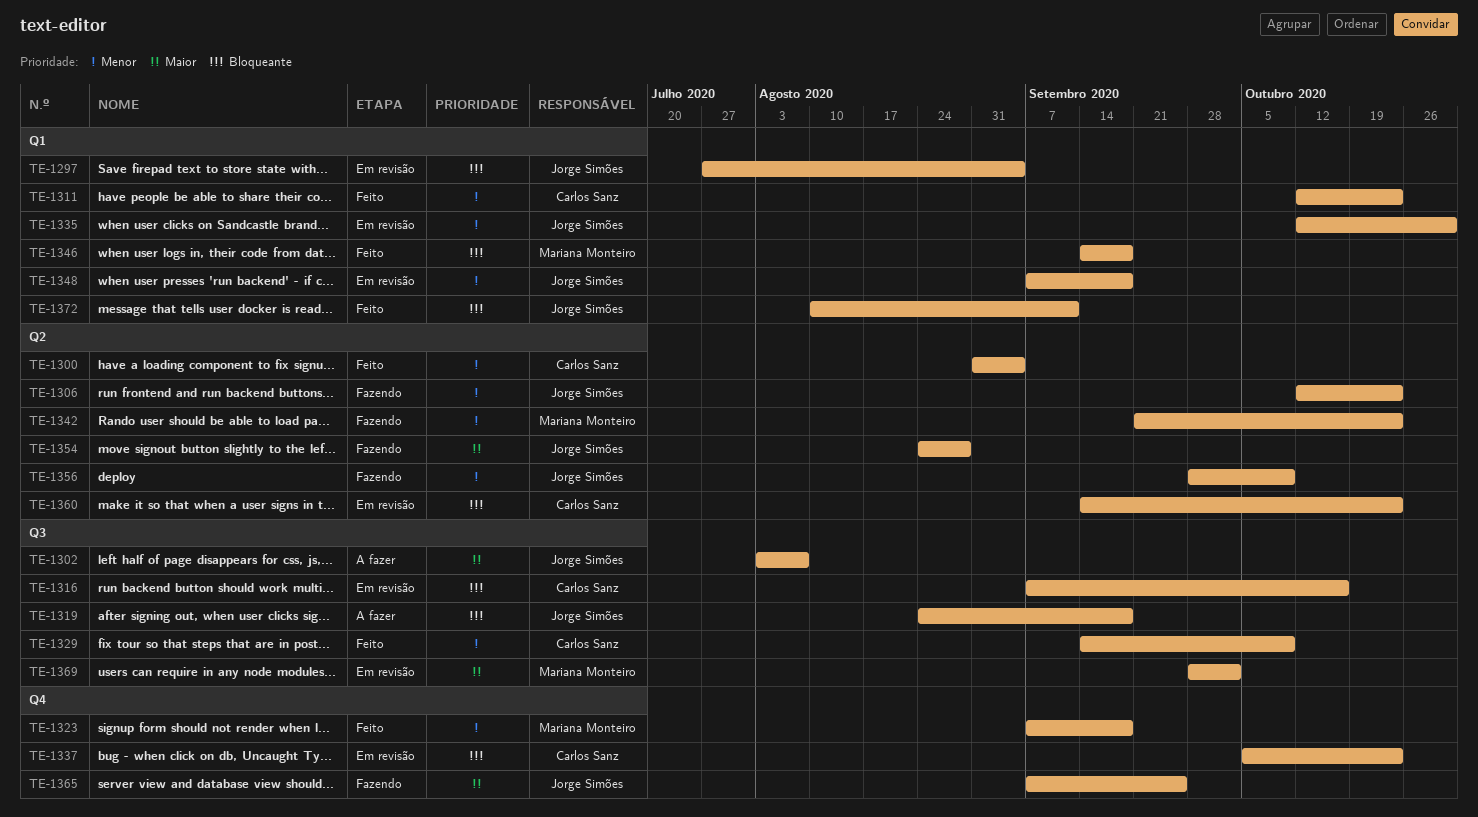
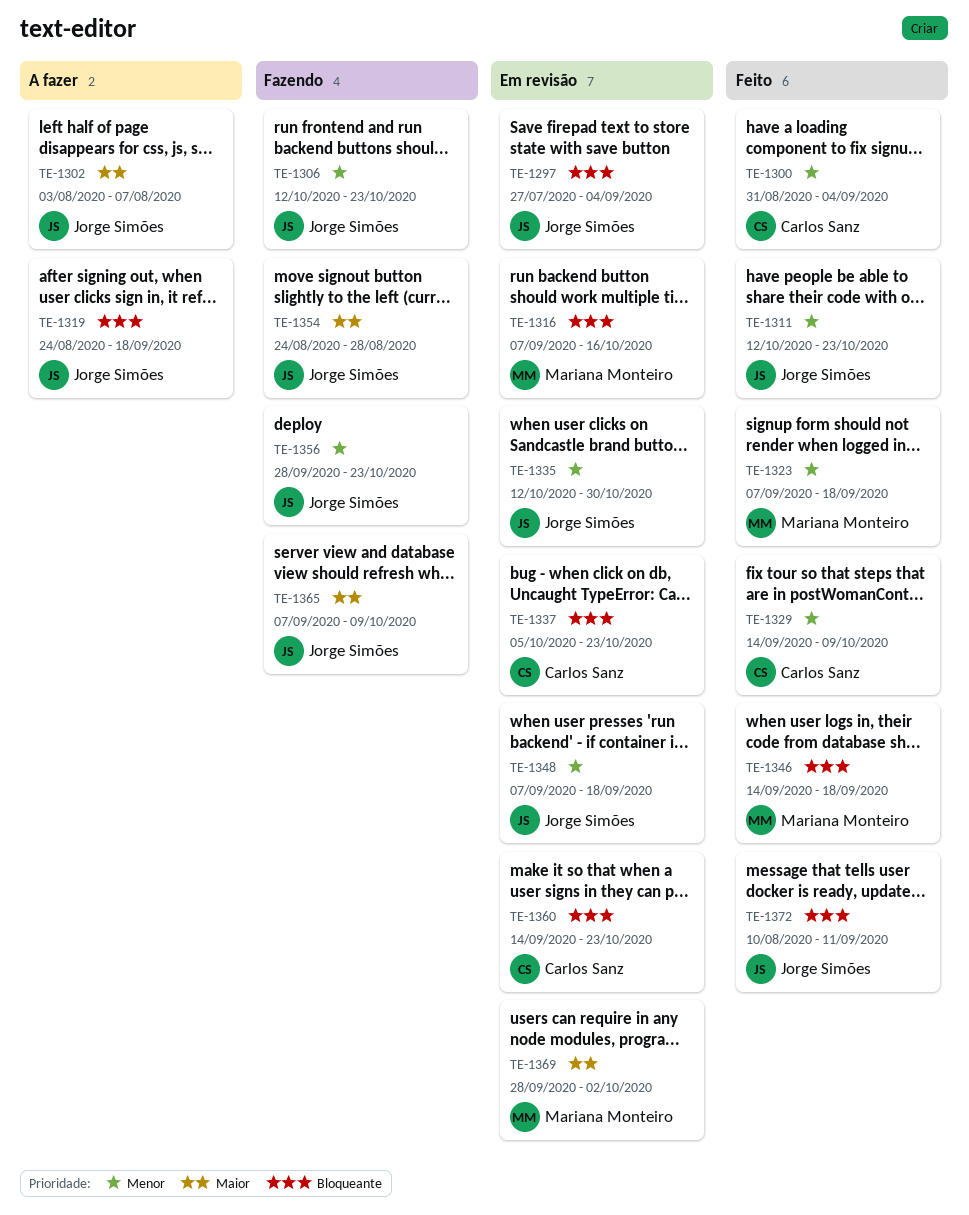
TE-1311, owner: Carlos Sanz -> Jorge Simões
TE-1316, owner: Carlos Sanz -> Mariana Monteiro
TE-1342: present -> none
TE-1356, due: Oct 9 -> Oct 23
TE-1365, due: Sep 25 -> Oct 9

